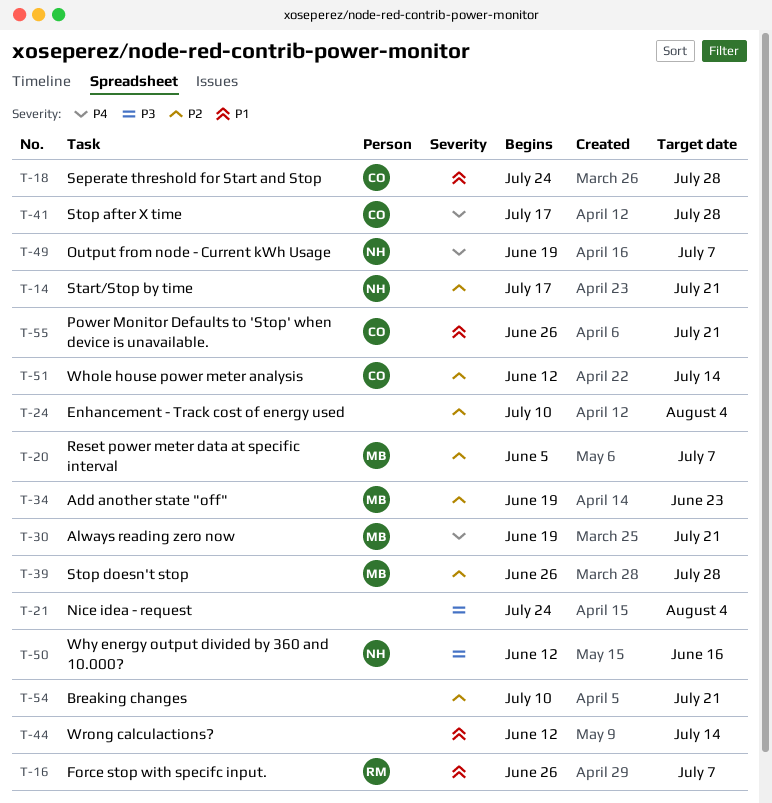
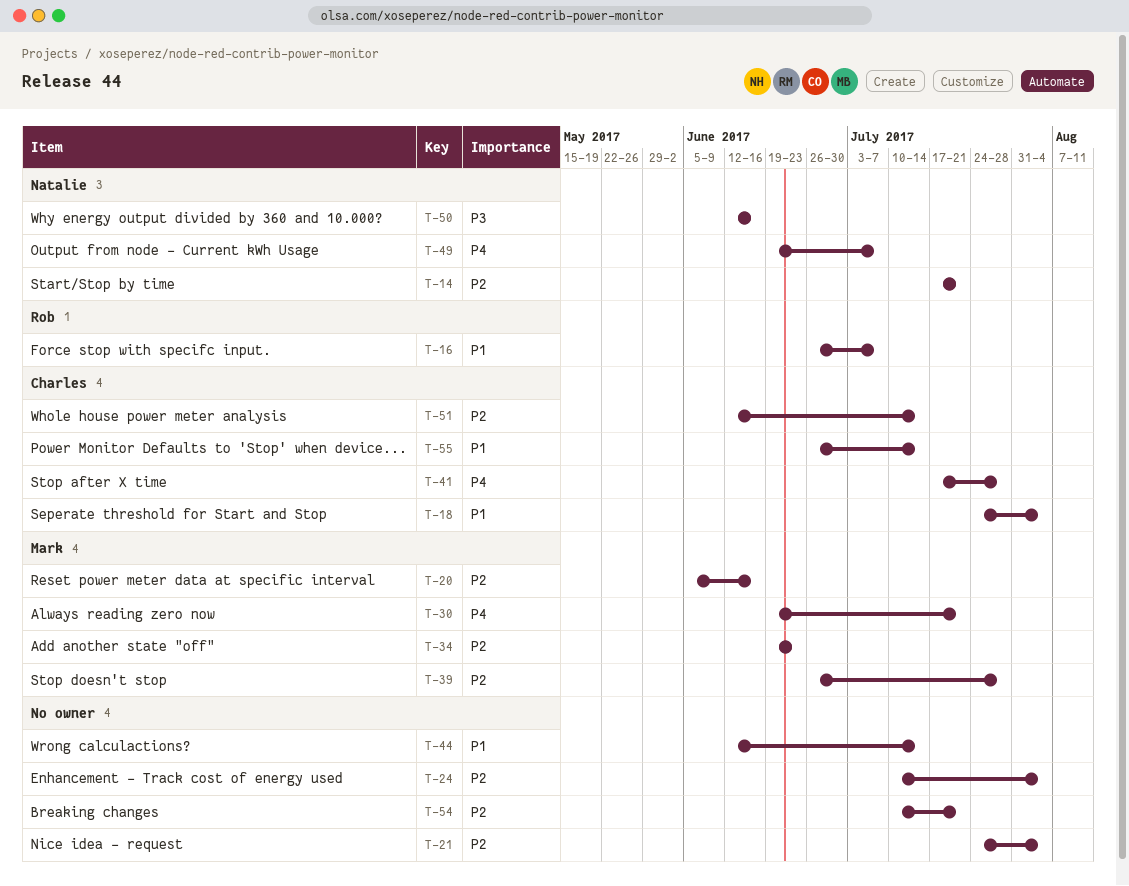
T-18, due: Jul 28 -> Aug 4
T-20, due: Jul 7 -> Jun 16
T-21, priority: P3 -> P2
T-55, due: Jul 21 -> Jul 14

